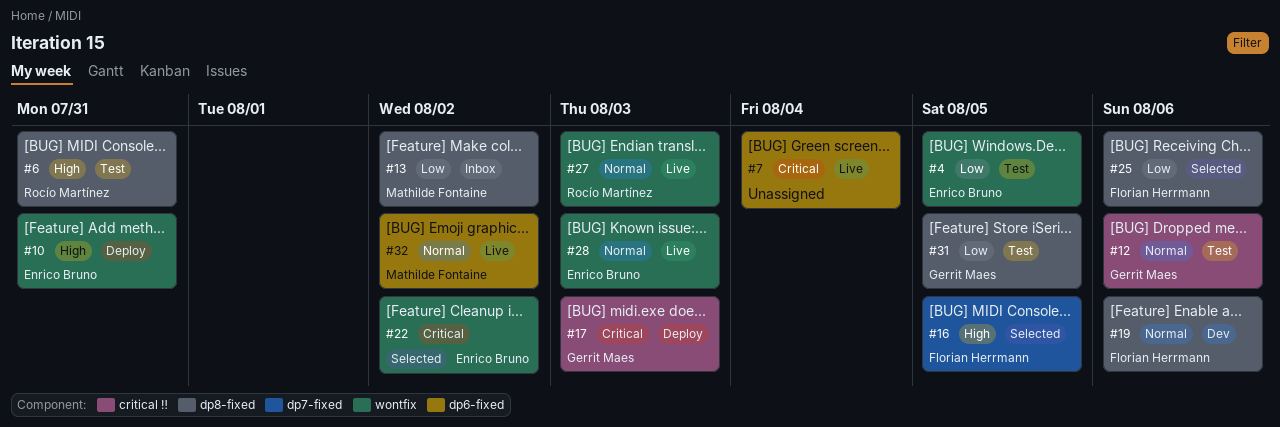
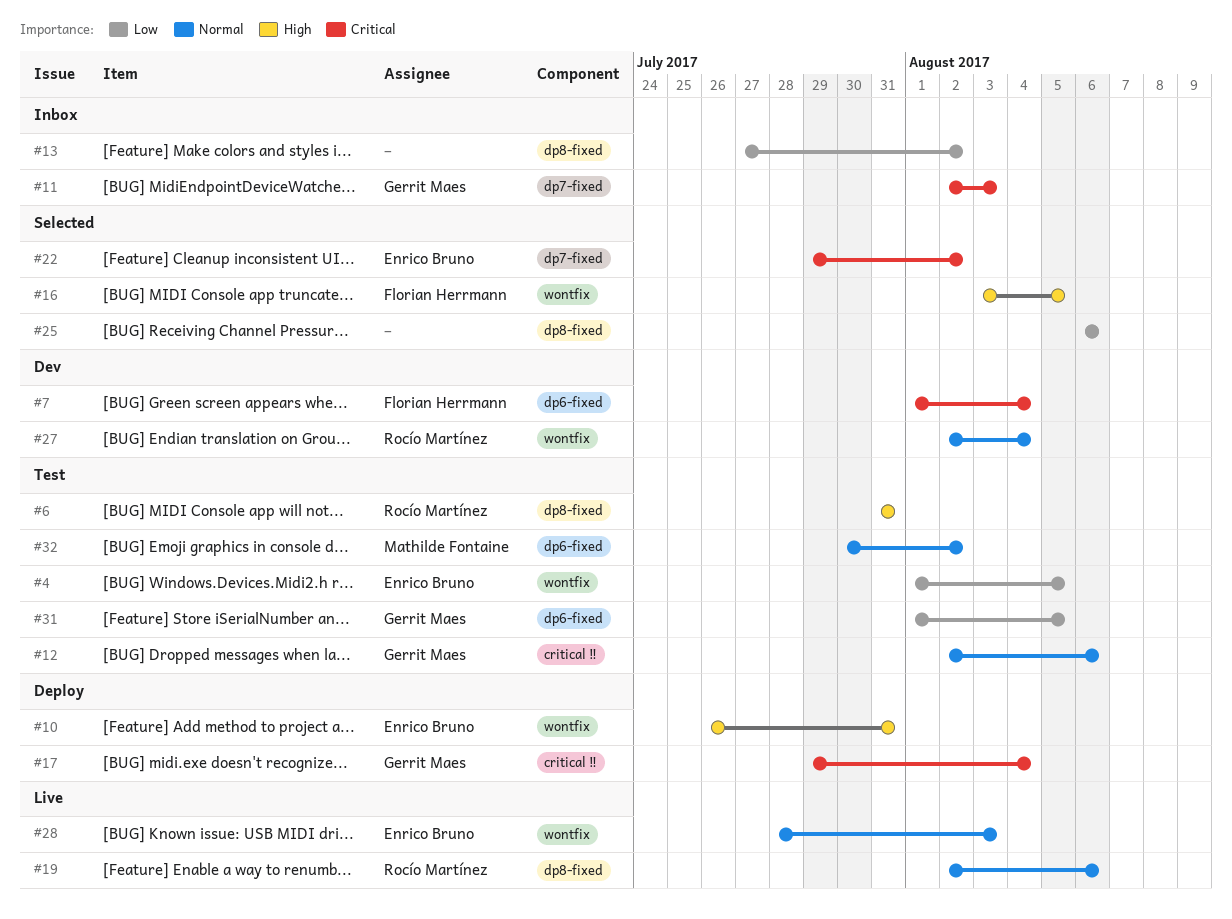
#7, status: Live -> Dev
#7, owner: none -> Florian Herrmann
#11: none -> present
#13, owner: Mathilde Fontaine -> none
#16, label: dp7-fixed -> wontfix
#17, due: Aug 3 -> Aug 4
#19, status: Dev -> Live
#19, owner: Florian Herrmann -> Rocío Martínez
#22, label: wontfix -> dp7-fixed
#25, owner: Florian Herrmann -> none
#27, status: Live -> Dev
#27, due: Aug 3 -> Aug 4
#31, label: dp8-fixed -> dp6-fixed
#32, status: Live -> Test

